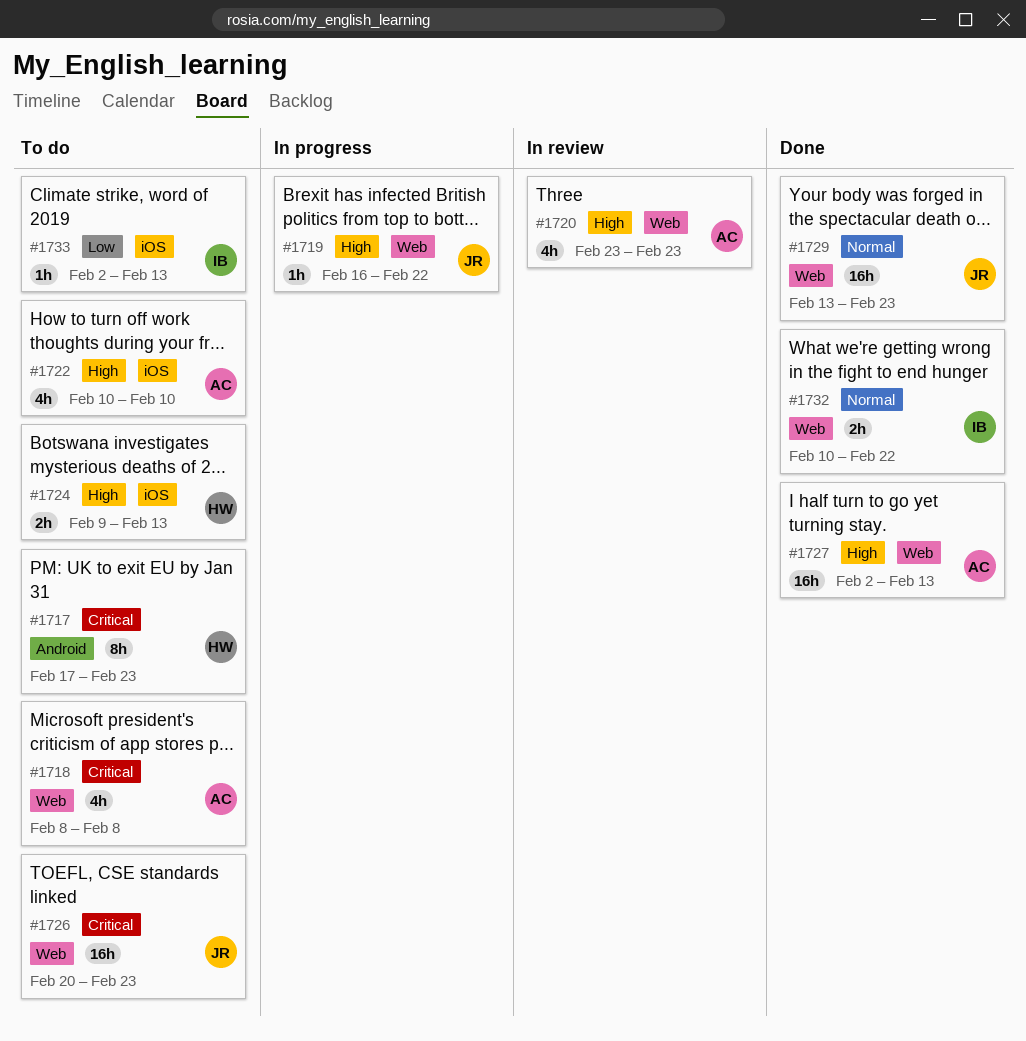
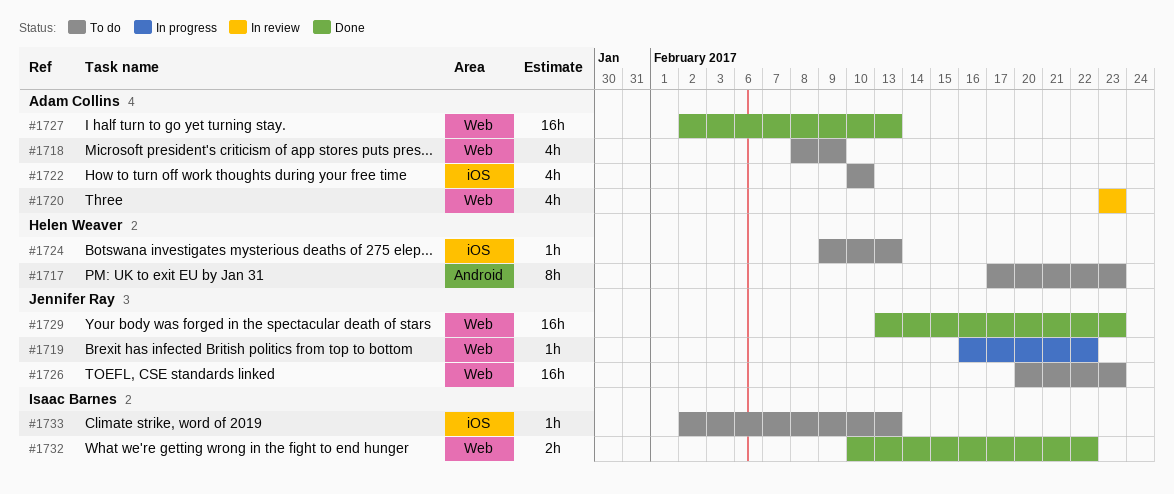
#1718, due: Feb 8 -> Feb 9
#1724, estimate: 2h -> 1h

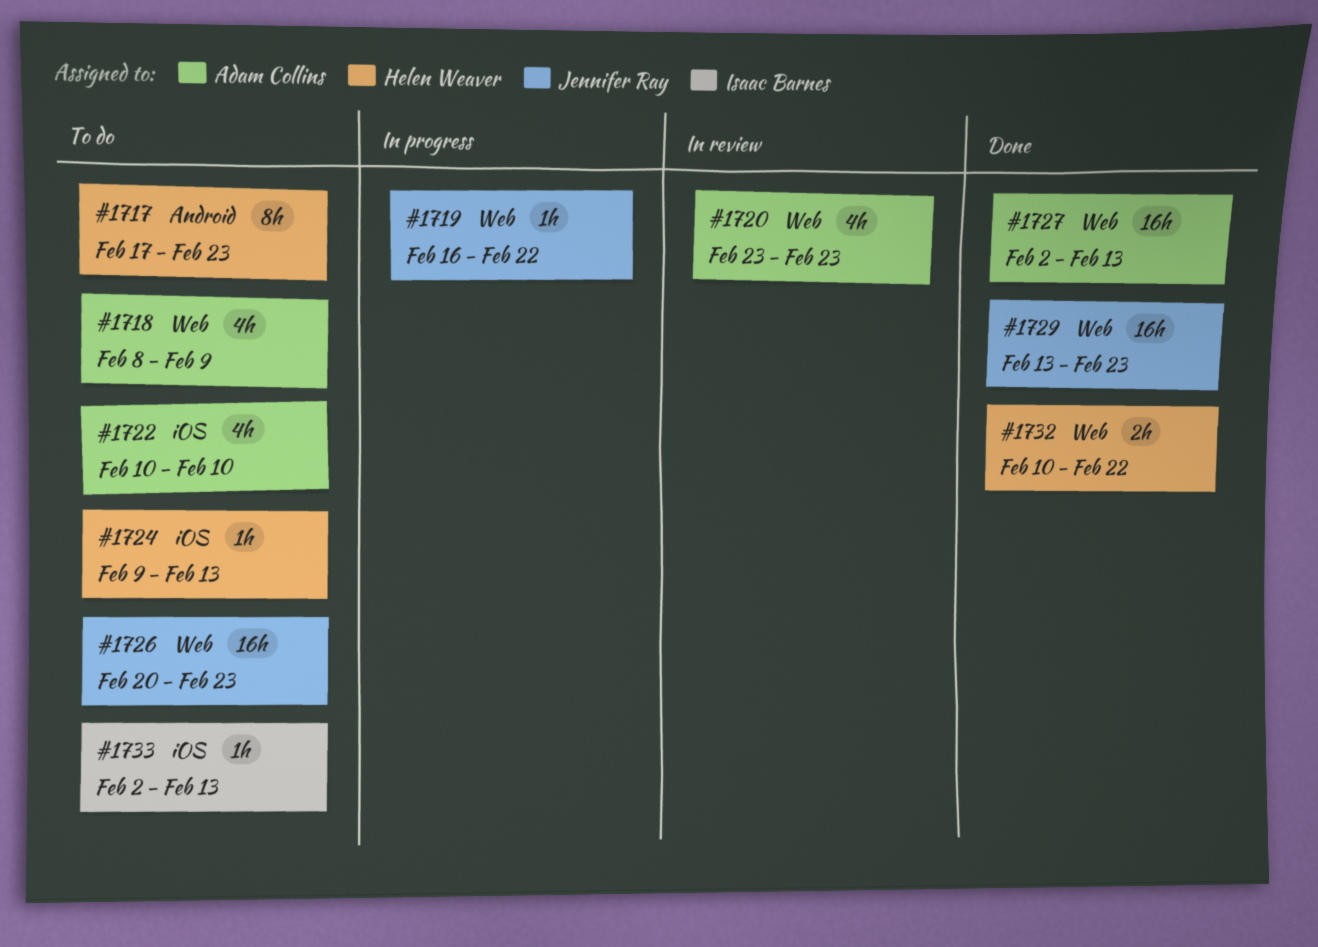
#1732, owner: Isaac Barnes -> Helen Weaver

